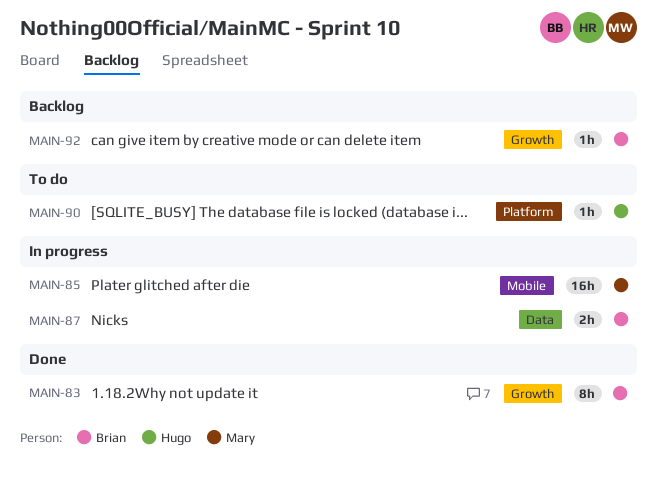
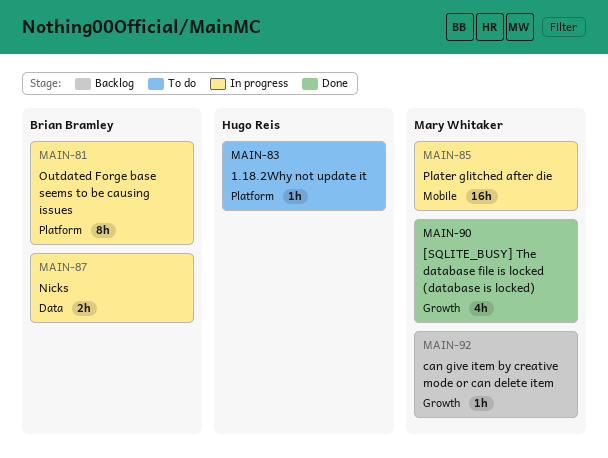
MAIN-81: none -> present
MAIN-83, status: Done -> To do
MAIN-83, owner: Brian Bramley -> Hugo Reis
MAIN-83, label: Growth -> Platform
MAIN-83, estimate: 8h -> 1h
MAIN-90, status: To do -> Done
MAIN-90, owner: Hugo Reis -> Mary Whitaker
MAIN-90, label: Platform -> Growth
MAIN-90, estimate: 1h -> 4h
MAIN-92, owner: Brian Bramley -> Mary Whitaker

